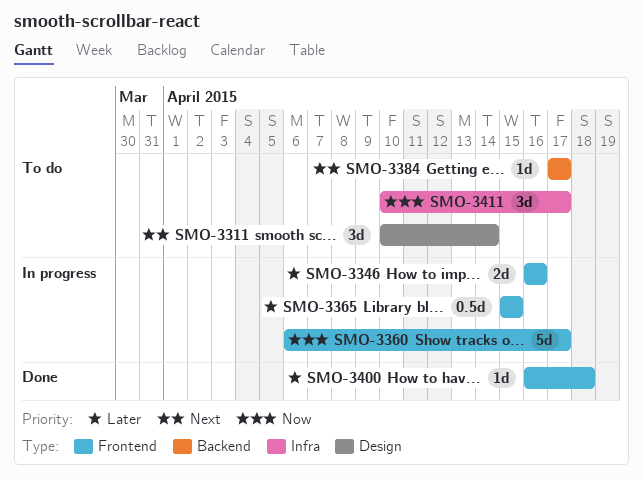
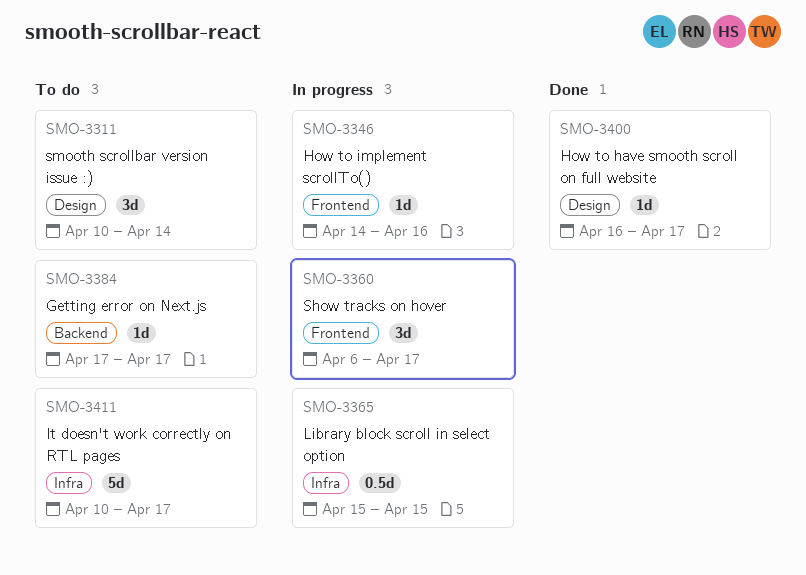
SMO-3346, estimate: 2d -> 1d
SMO-3346, start: Apr 16 -> Apr 14
SMO-3360, estimate: 5d -> 3d
SMO-3365, label: Frontend -> Infra
SMO-3400, label: Frontend -> Design
SMO-3400, due: Apr 18 -> Apr 17
SMO-3411, estimate: 3d -> 5d

